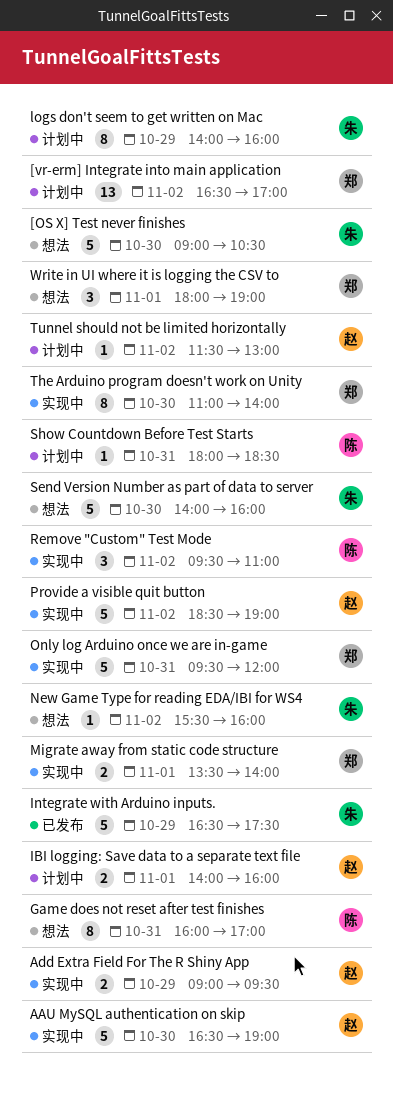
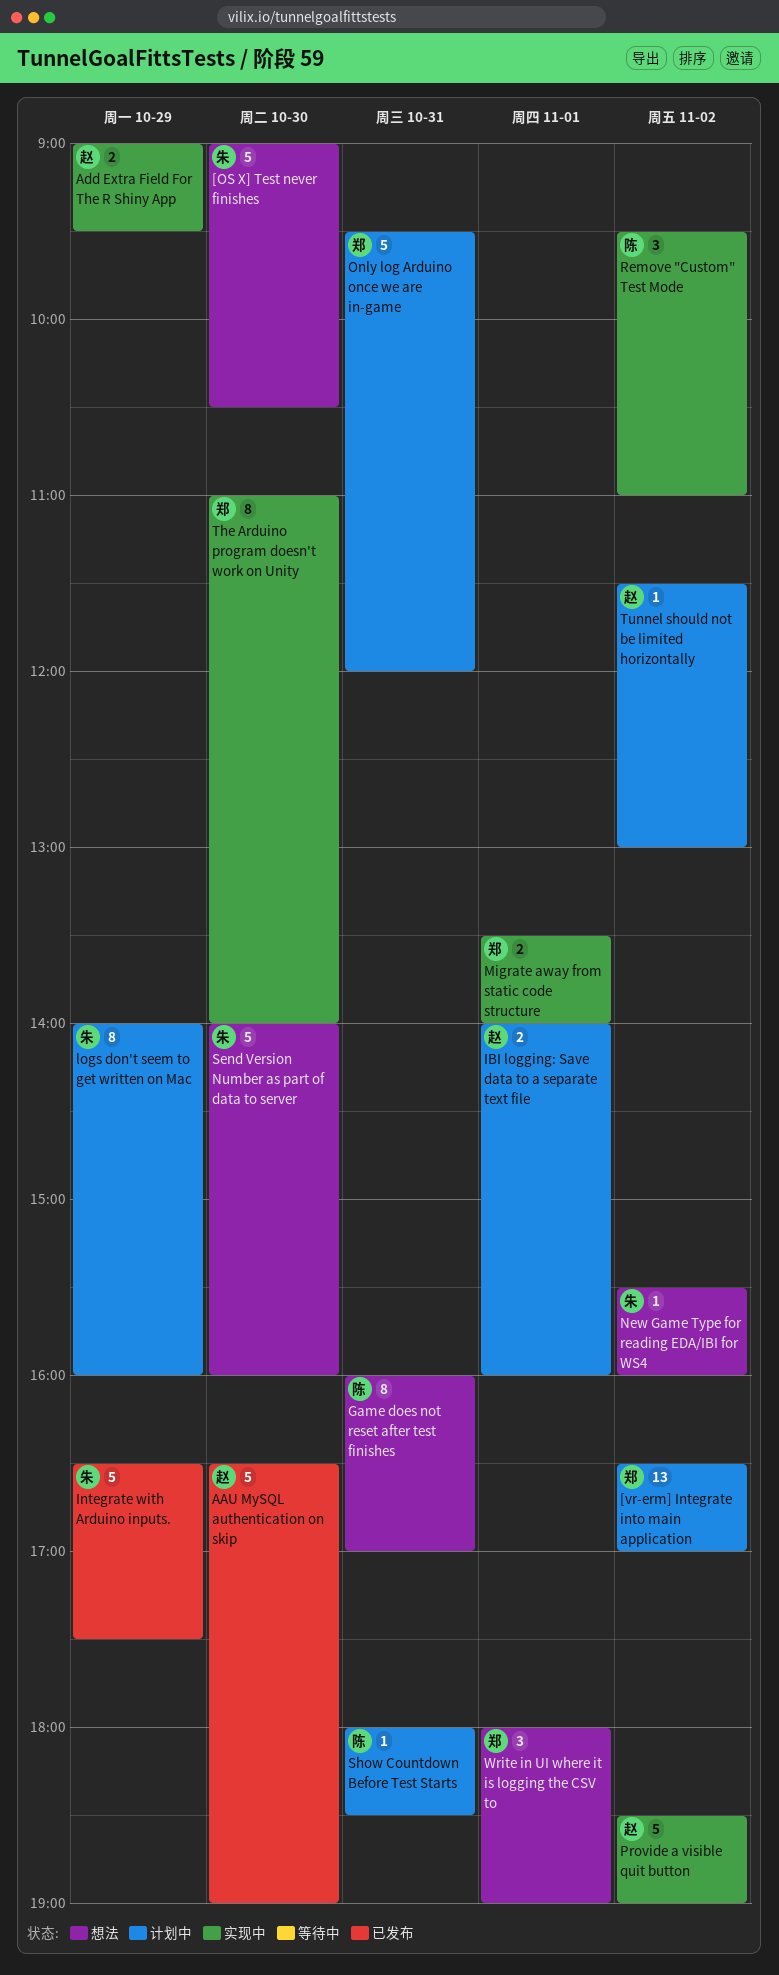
AAU MySQL authentication on skip, status: 实现中 -> 已发布
Only log Arduino once we are in-game, status: 实现中 -> 计划中

